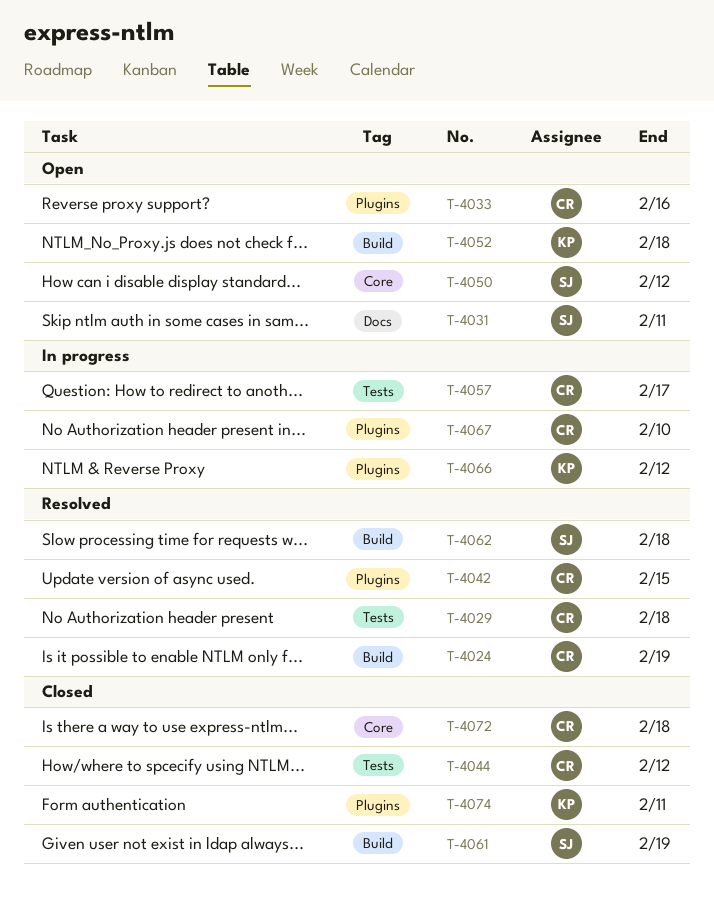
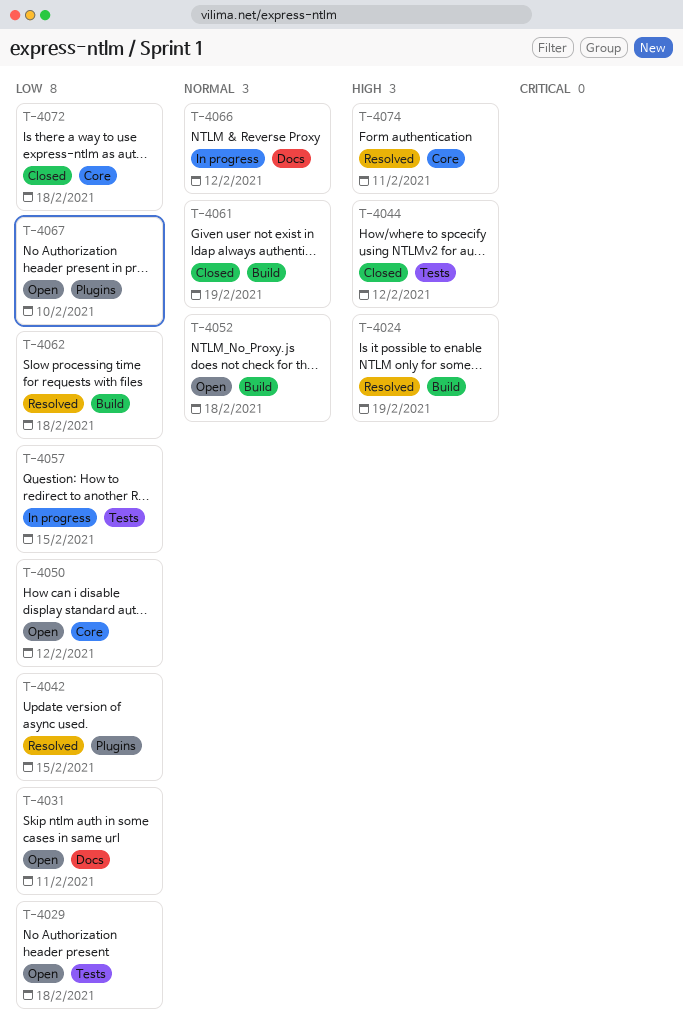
T-4029, status: Resolved -> Open
T-4033: present -> none
T-4057, due: Feb 17 -> Feb 15
T-4066, label: Plugins -> Docs
T-4067, status: In progress -> Open
T-4074, status: Closed -> Resolved
T-4074, label: Plugins -> Core

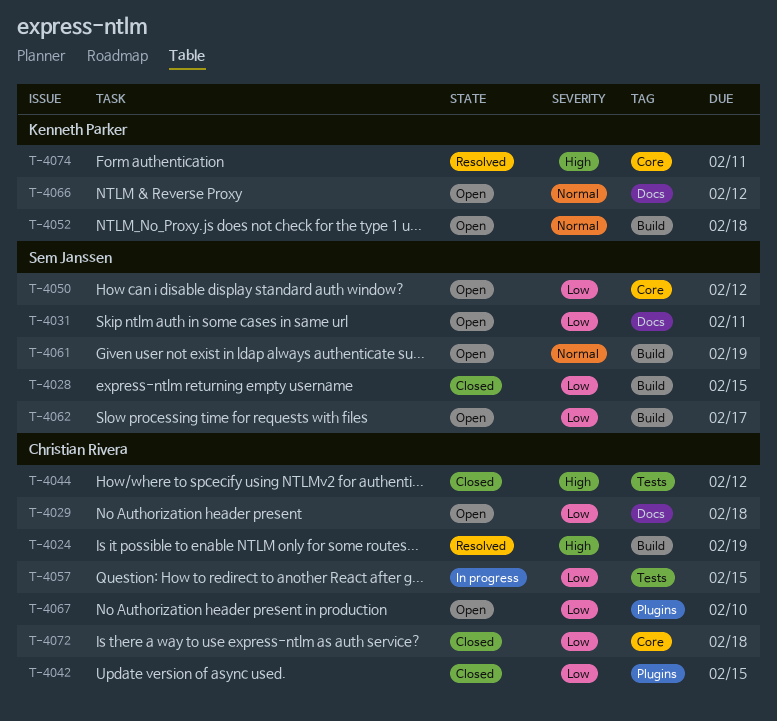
T-4028: none -> present
T-4029, label: Tests -> Docs
T-4042, status: Resolved -> Closed
T-4061, status: Closed -> Open
T-4062, status: Resolved -> Open
T-4062, due: Feb 18 -> Feb 17
T-4066, status: In progress -> Open

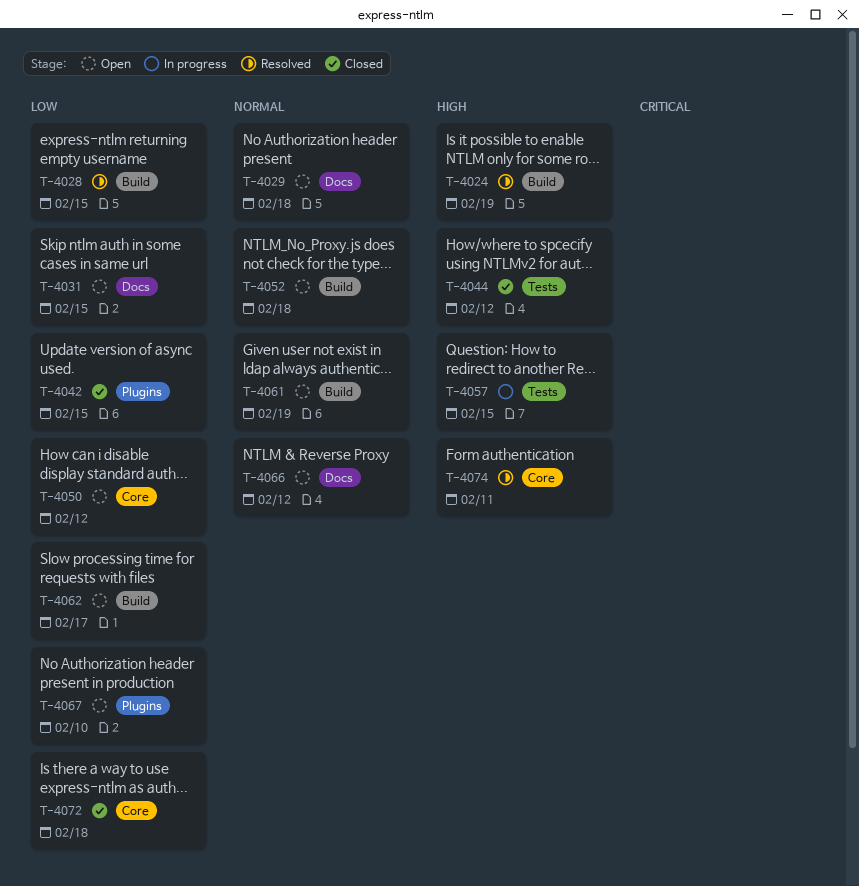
T-4028, status: Closed -> Resolved
T-4029, priority: Low -> Normal
T-4031, due: Feb 11 -> Feb 15
T-4057, priority: Low -> High

